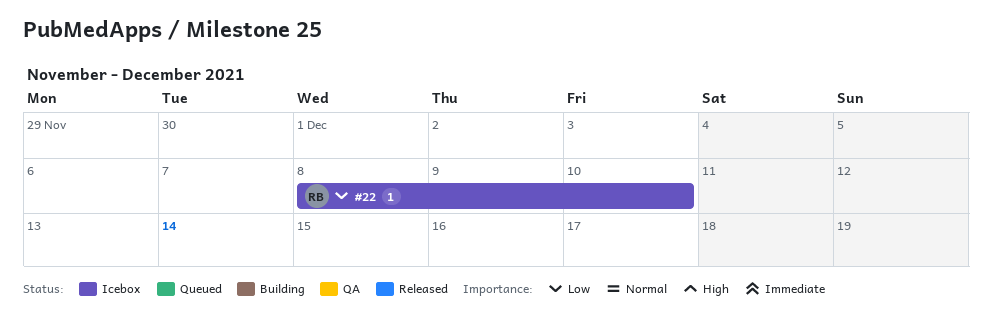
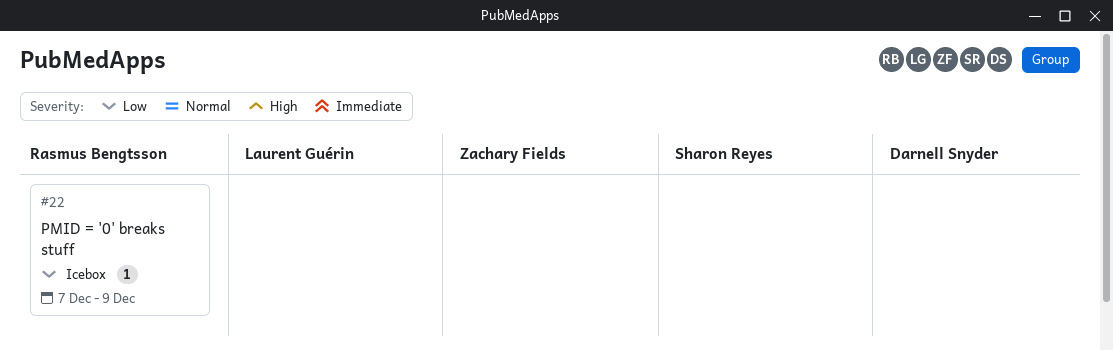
#22, start: Dec 8 -> Dec 7
#22, due: Dec 10 -> Dec 9

